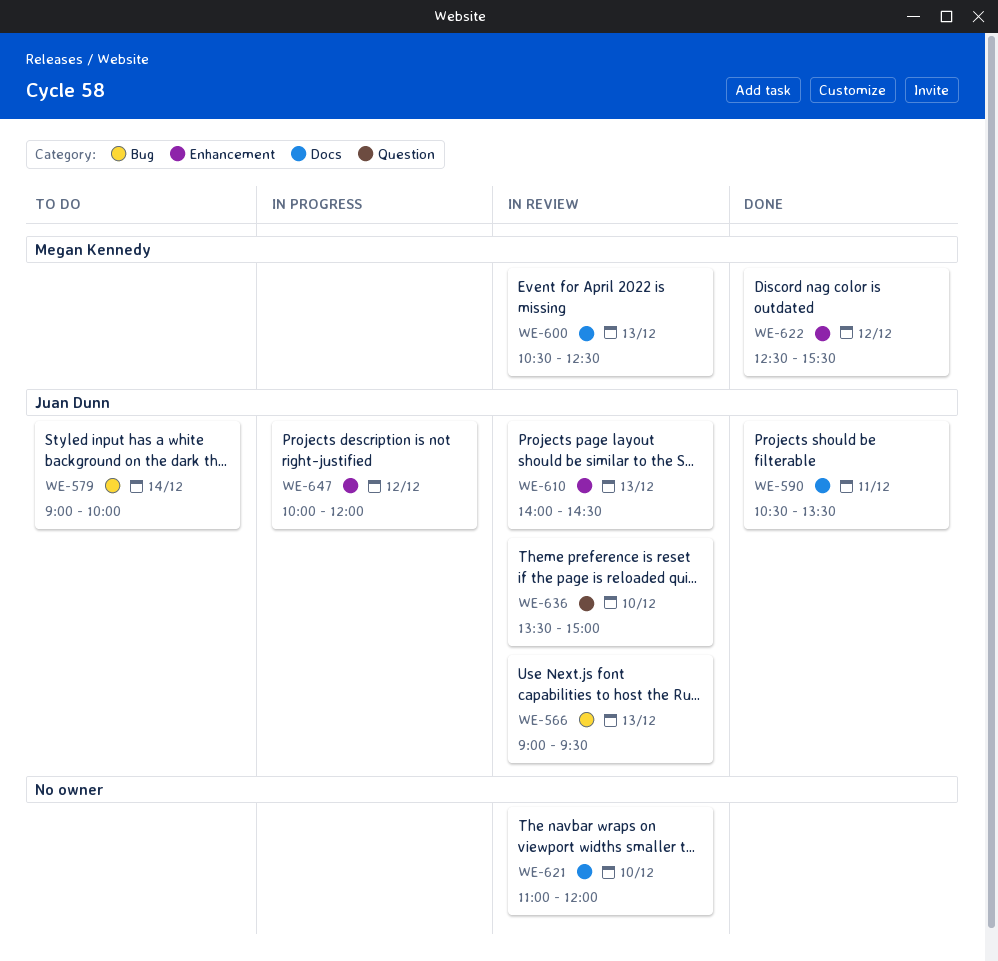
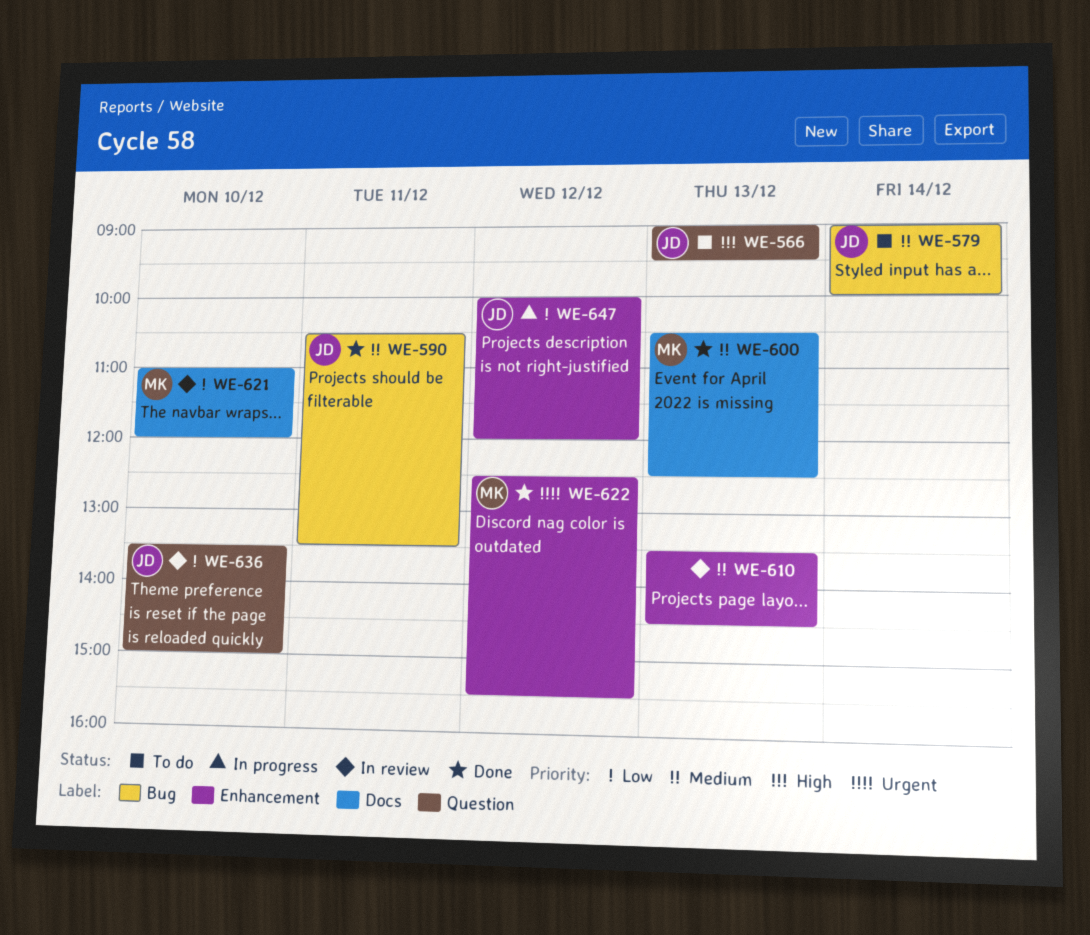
WE-566, status: In review -> To do
WE-566, label: Bug -> Question
WE-590, label: Docs -> Bug
WE-600, status: In review -> Done
WE-610, owner: Juan Dunn -> none
WE-610, begins: 14:00 -> 13:30
WE-621, owner: none -> Megan Kennedy

